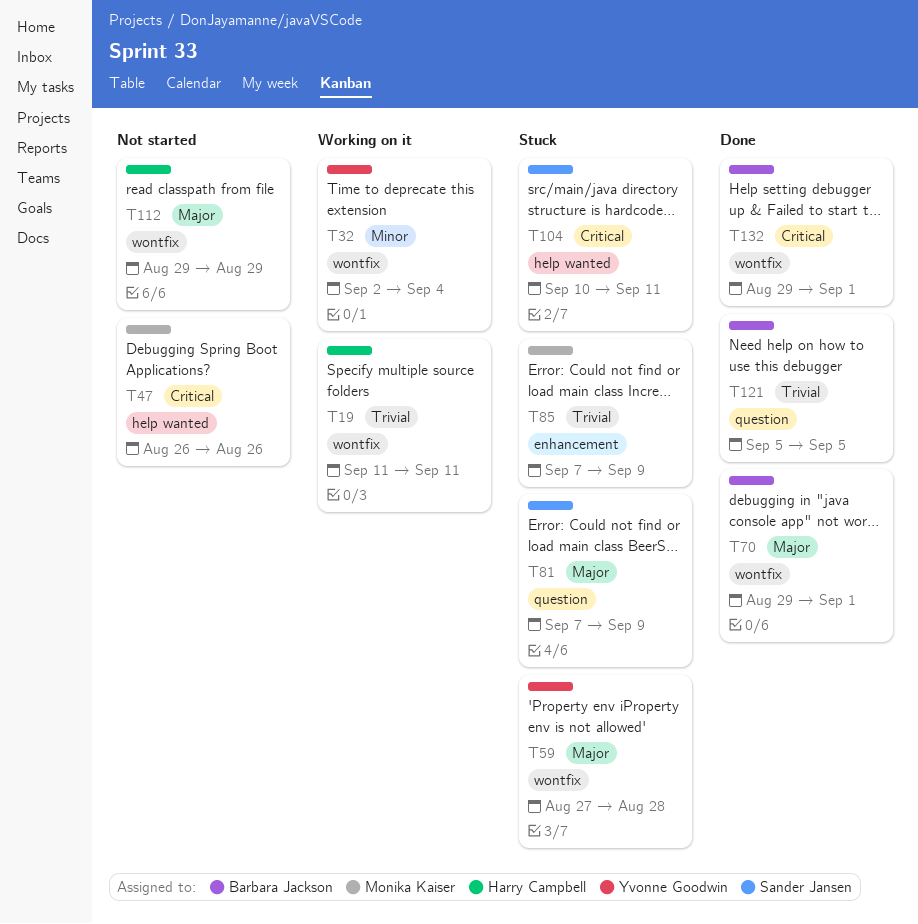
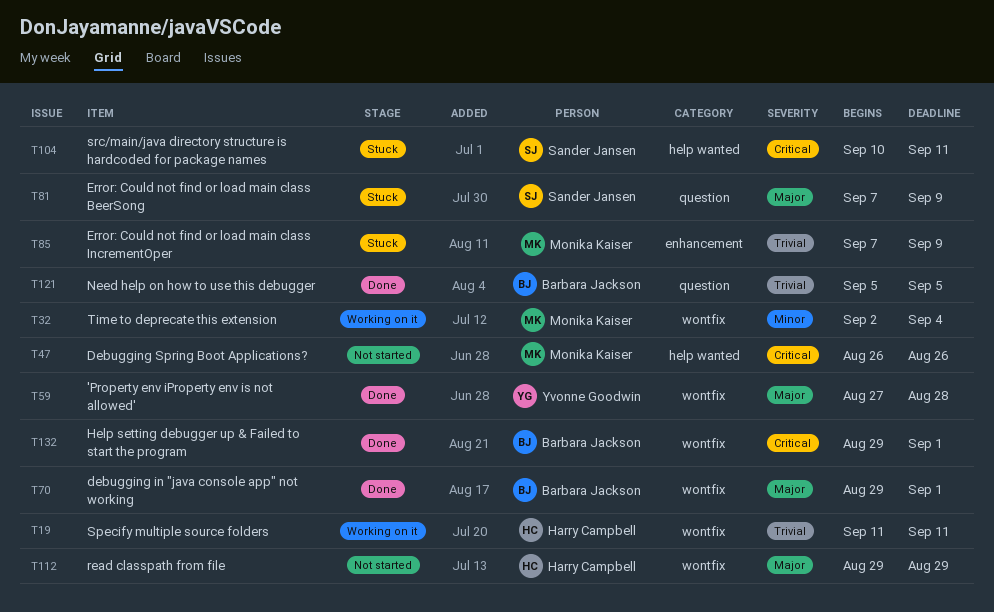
T32, owner: Yvonne Goodwin -> Monika Kaiser
T59, status: Stuck -> Done

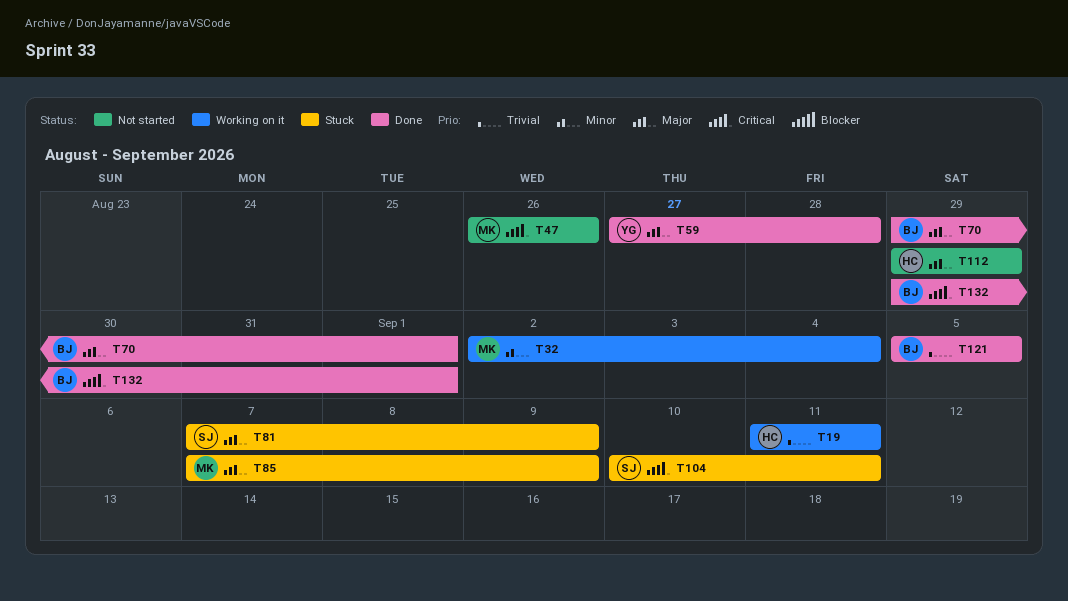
T85, priority: Trivial -> Major

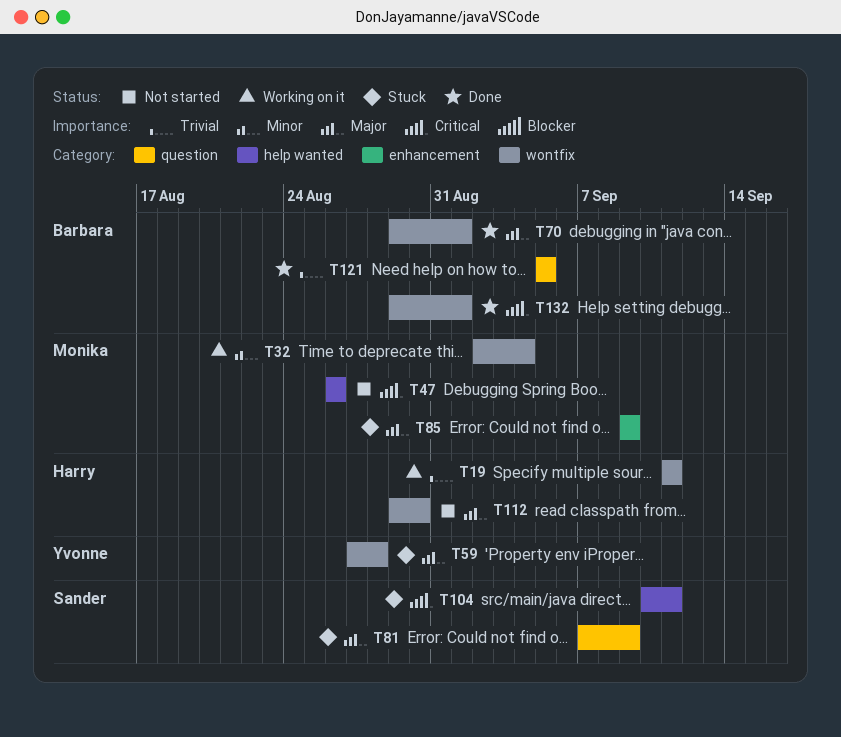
T59, status: Done -> Stuck
T85, start: Sep 7 -> Sep 9
T112, due: Aug 29 -> Aug 30

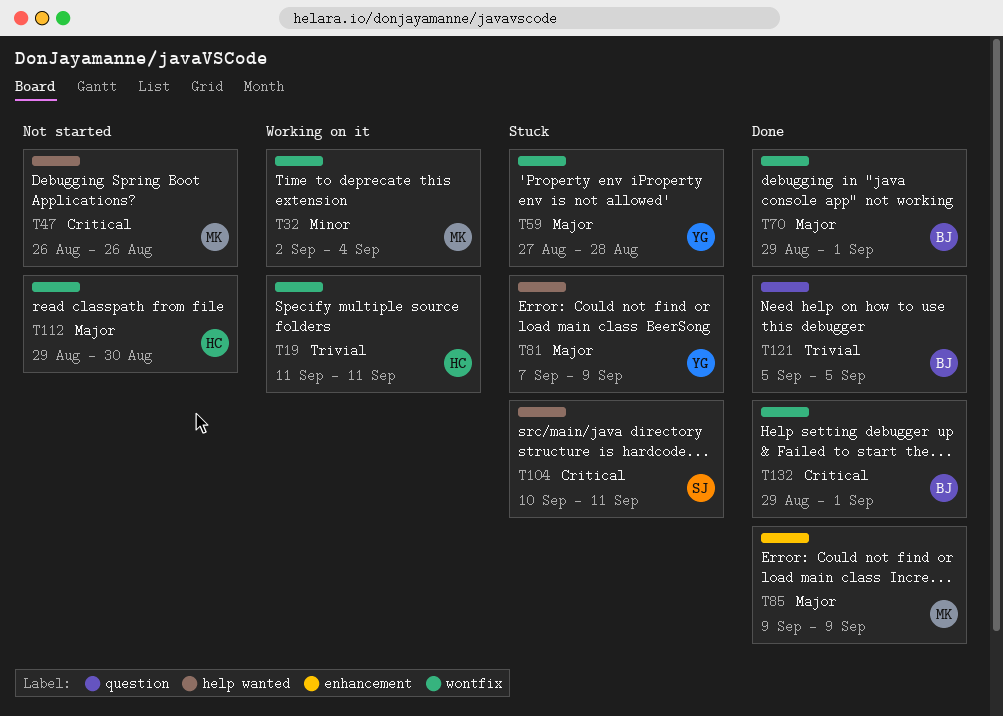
T81, owner: Sander -> Yvonne
T81, label: question -> help wanted
T85, status: Stuck -> Done

